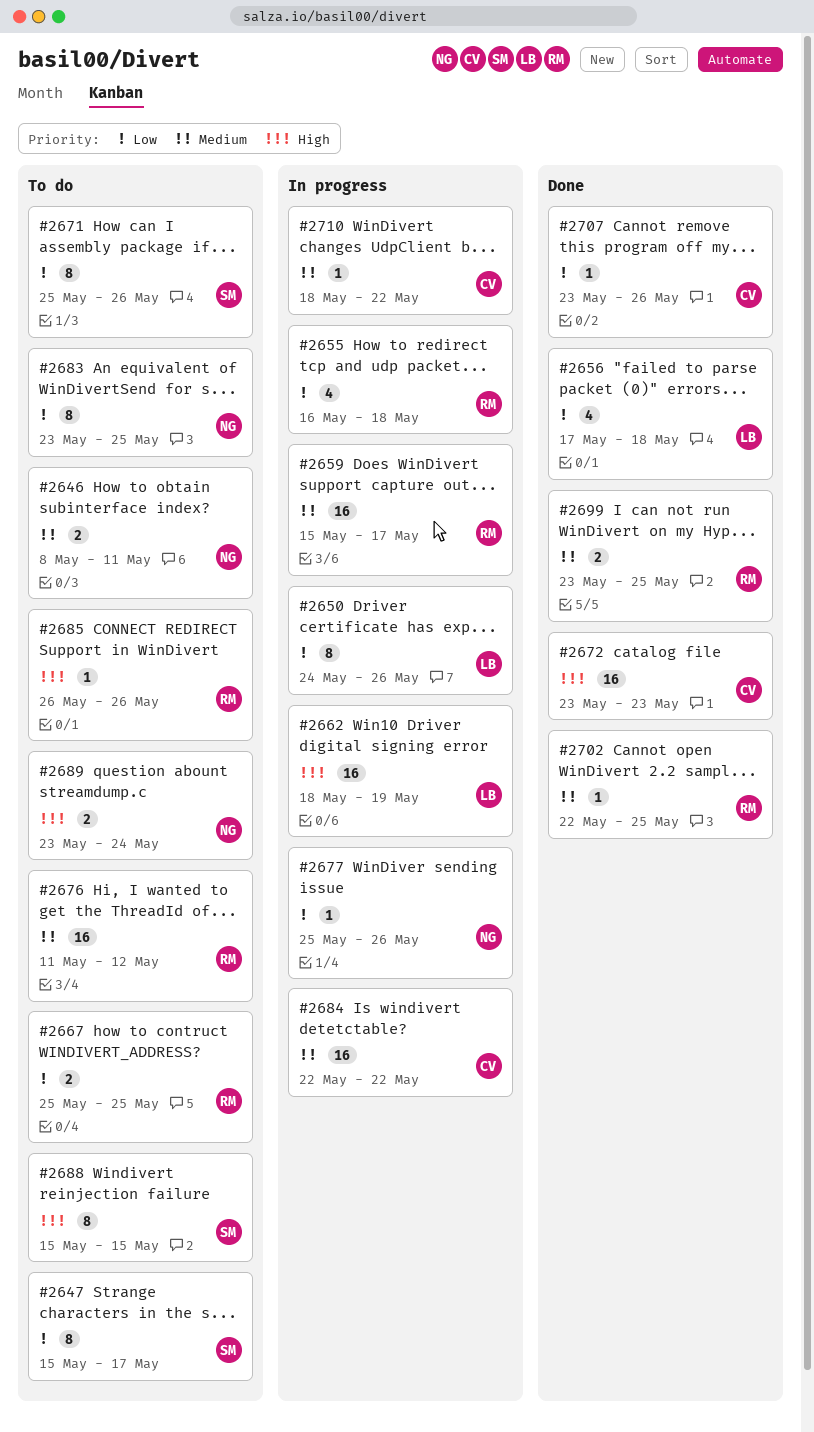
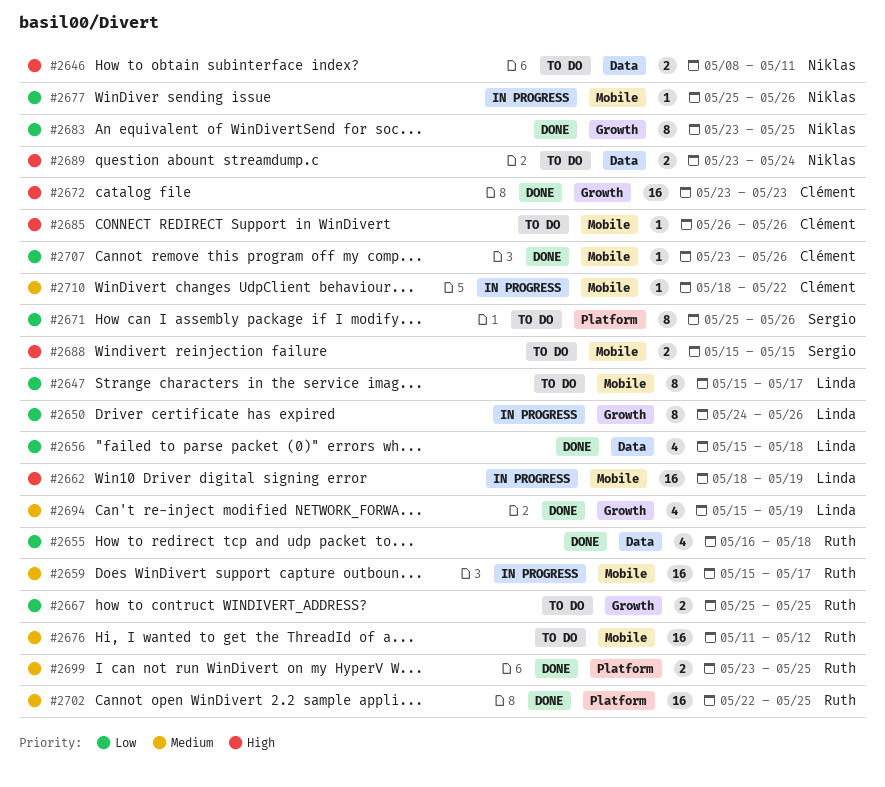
#2646, priority: Medium -> High
#2647, owner: Sergio -> Linda
#2655, status: In progress -> Done
#2656, start: May 17 -> May 15
#2683, status: To do -> Done
#2684: present -> none
#2685, owner: Ruth -> Clément
#2688, estimate: 8 -> 2
#2694: none -> present
#2702, estimate: 1 -> 16

